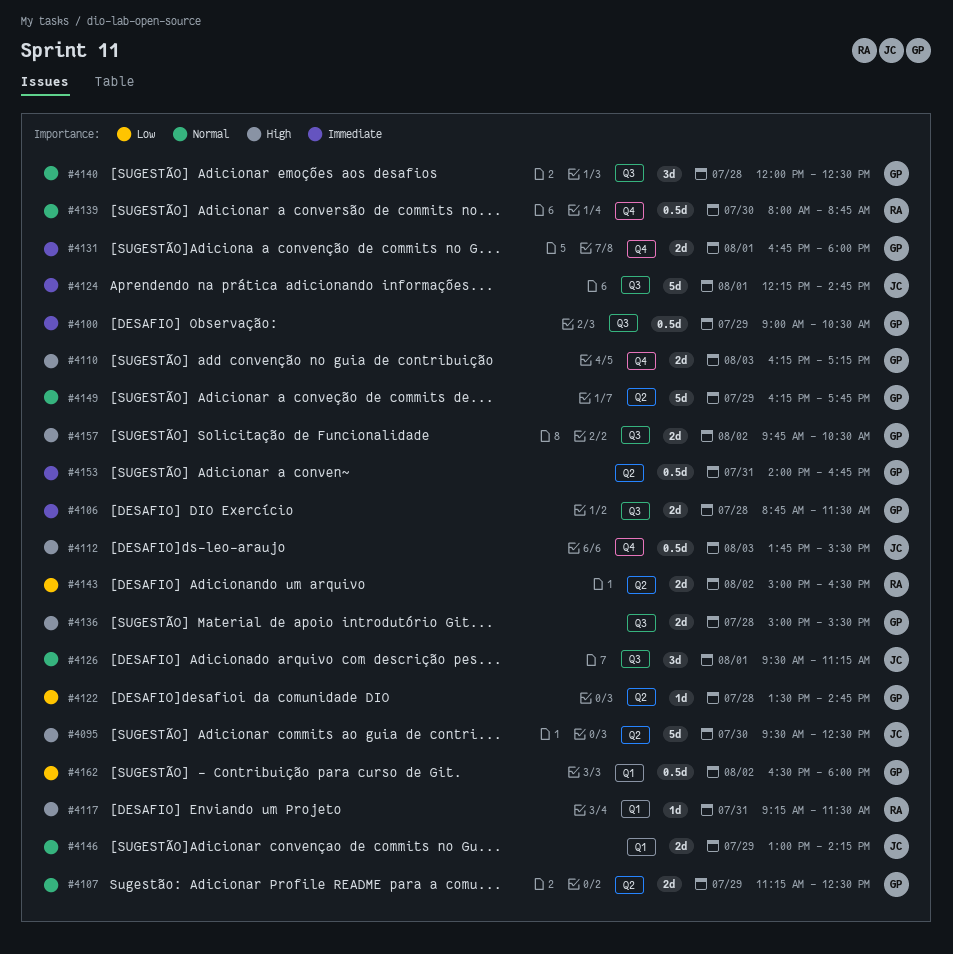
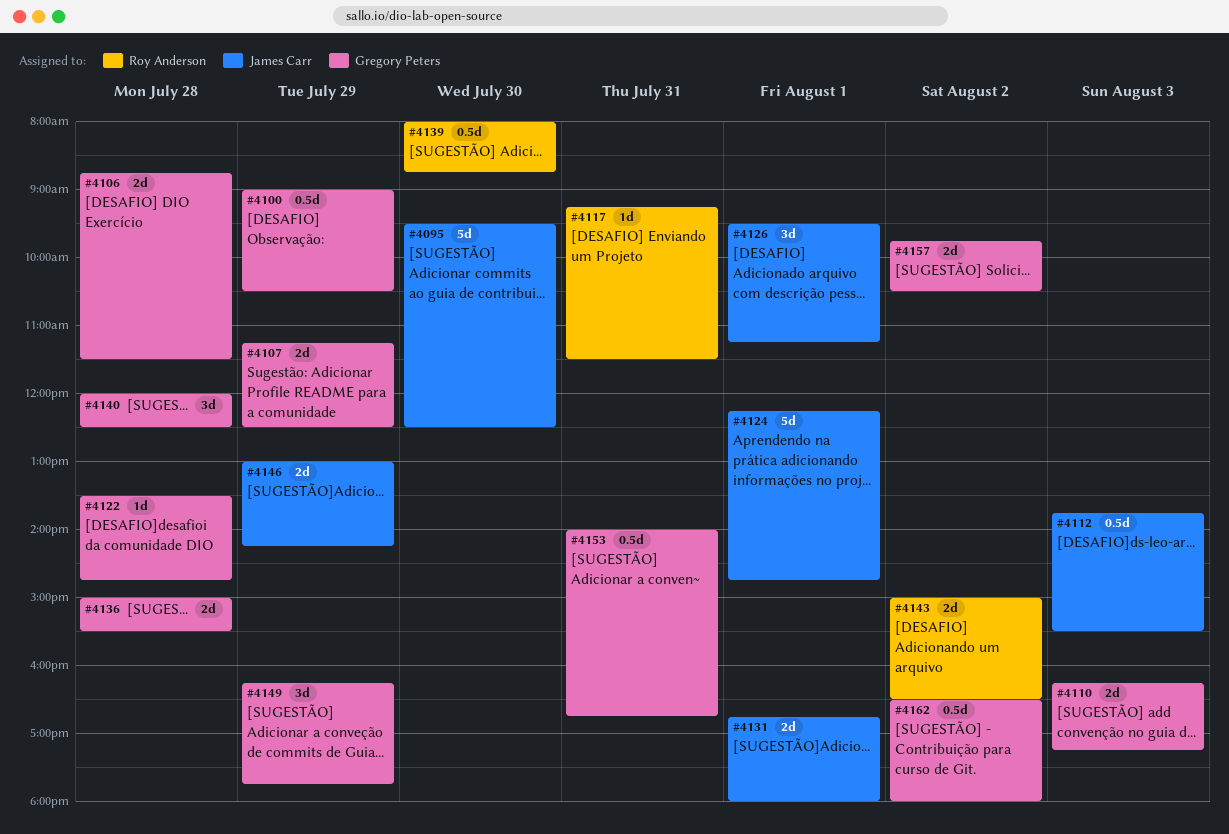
#4131, owner: Gregory Peters -> James Carr
#4149, estimate: 5d -> 3d

